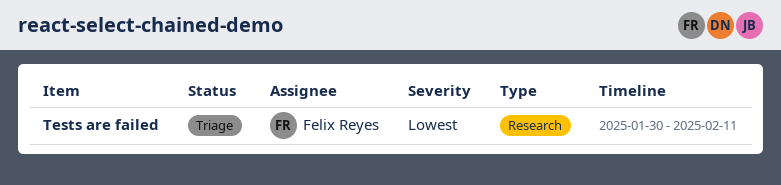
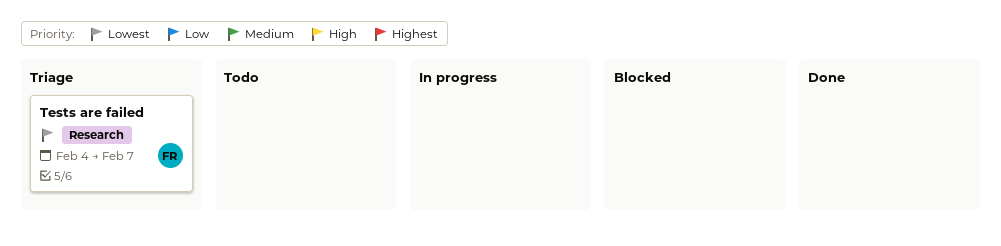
Tests are failed, start: Jan 30 -> Feb 4
Tests are failed, due: Feb 11 -> Feb 7

